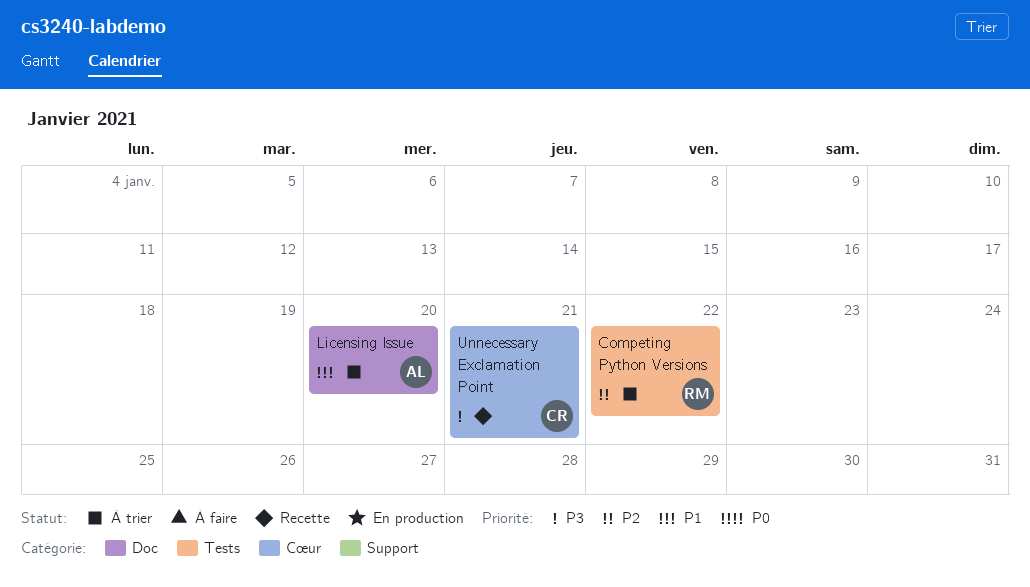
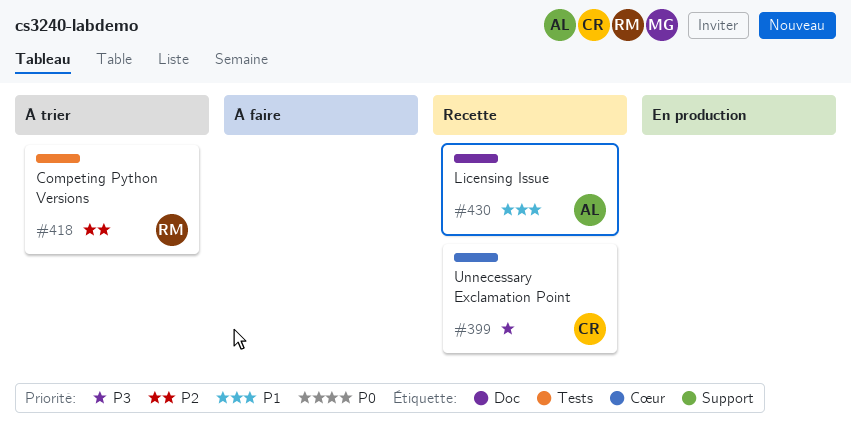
Licensing Issue, status: À trier -> Recette

